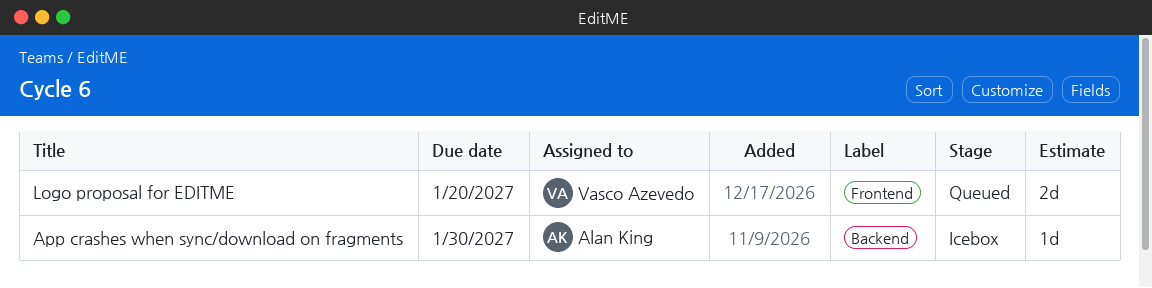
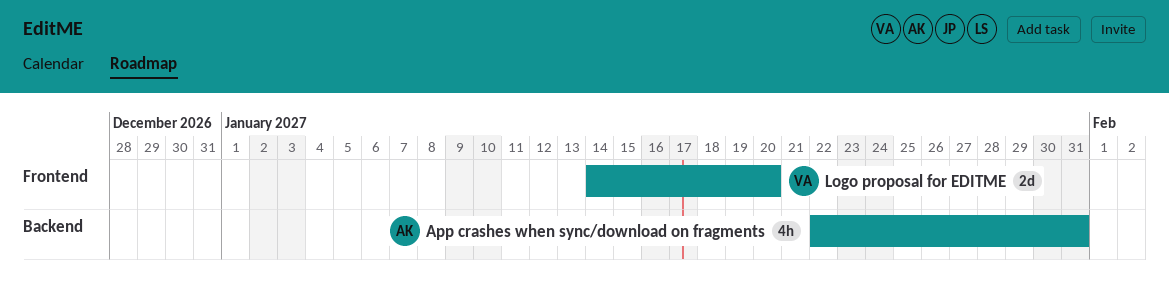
App crashes when sync/download on fragments, estimate: 1d -> 4h
App crashes when sync/download on fragments, due: Jan 30 -> Jan 31

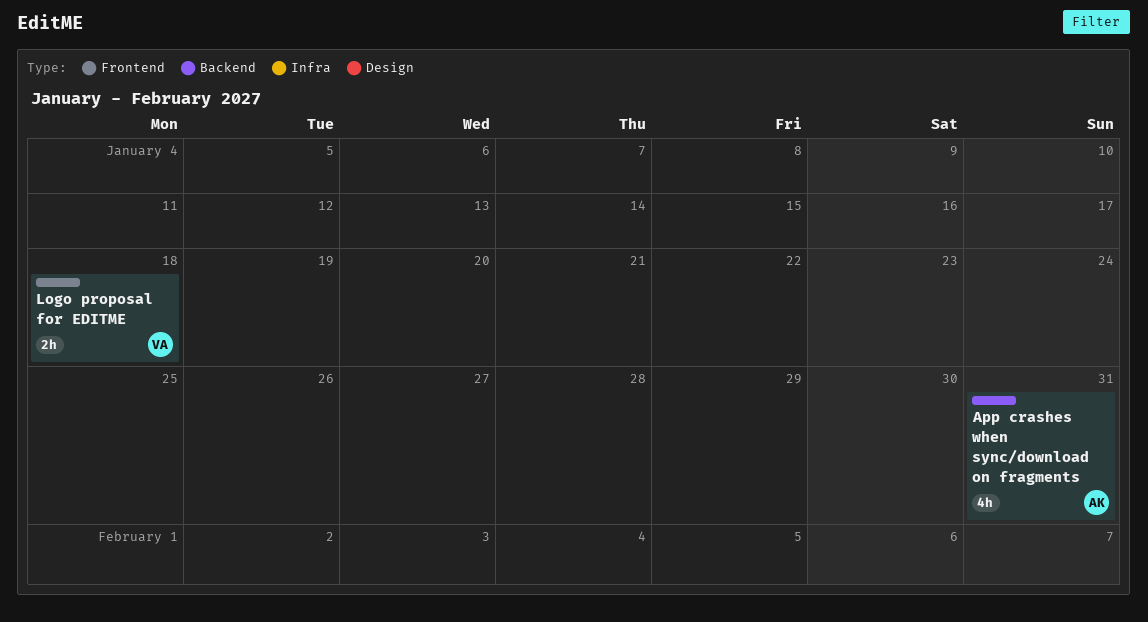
Logo proposal for EDITME, estimate: 2d -> 2h
Logo proposal for EDITME, due: Jan 20 -> Jan 18

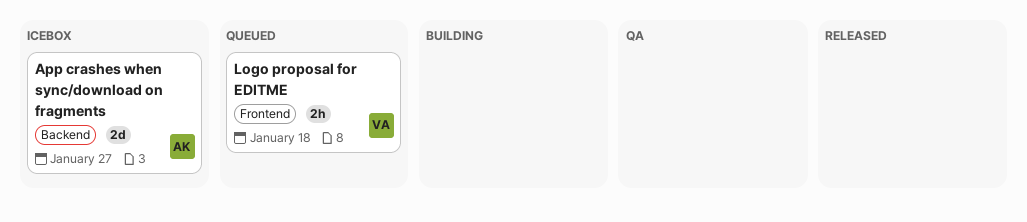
App crashes when sync/download on fragments, estimate: 4h -> 2d
App crashes when sync/download on fragments, due: Jan 31 -> Jan 27

